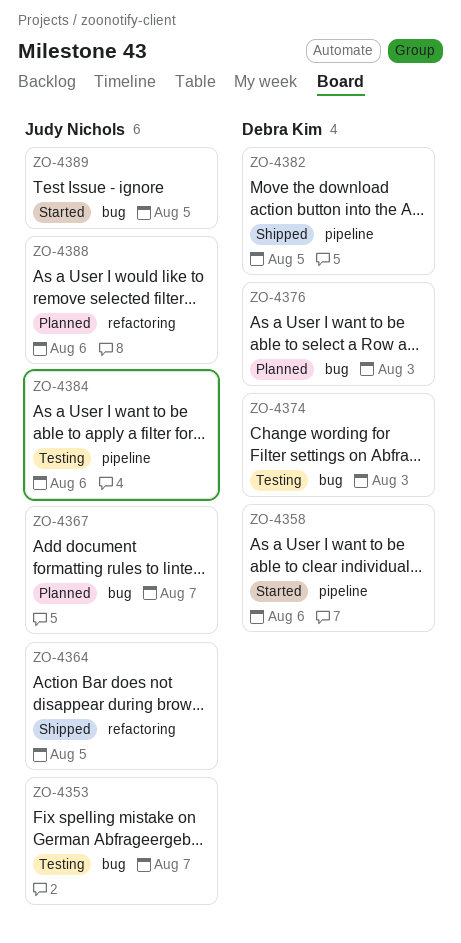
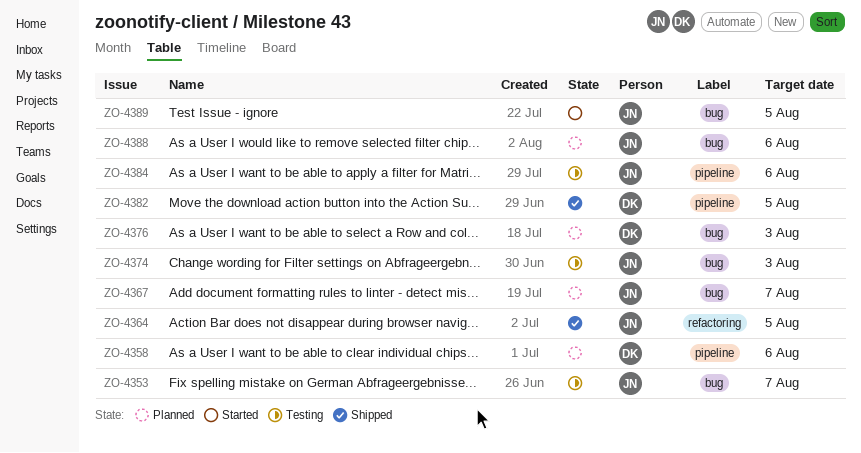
ZO-4358, status: Started -> Planned
ZO-4374, owner: Debra Kim -> Judy Nichols
ZO-4388, label: refactoring -> bug

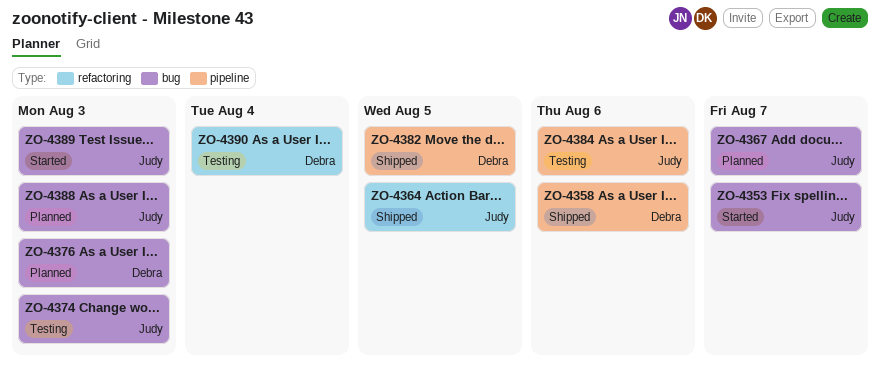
ZO-4353, status: Testing -> Started
ZO-4358, status: Planned -> Shipped
ZO-4388, due: Aug 6 -> Aug 3
ZO-4389, due: Aug 5 -> Aug 3
ZO-4390: none -> present

